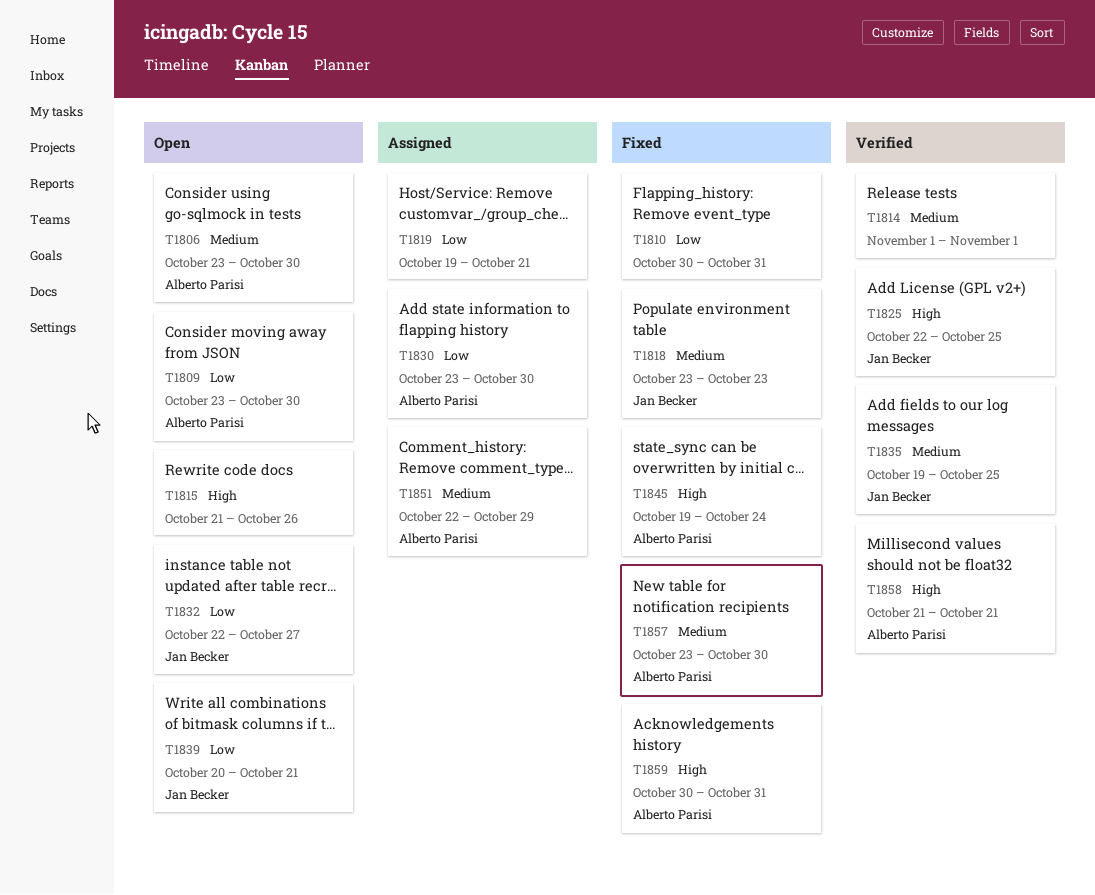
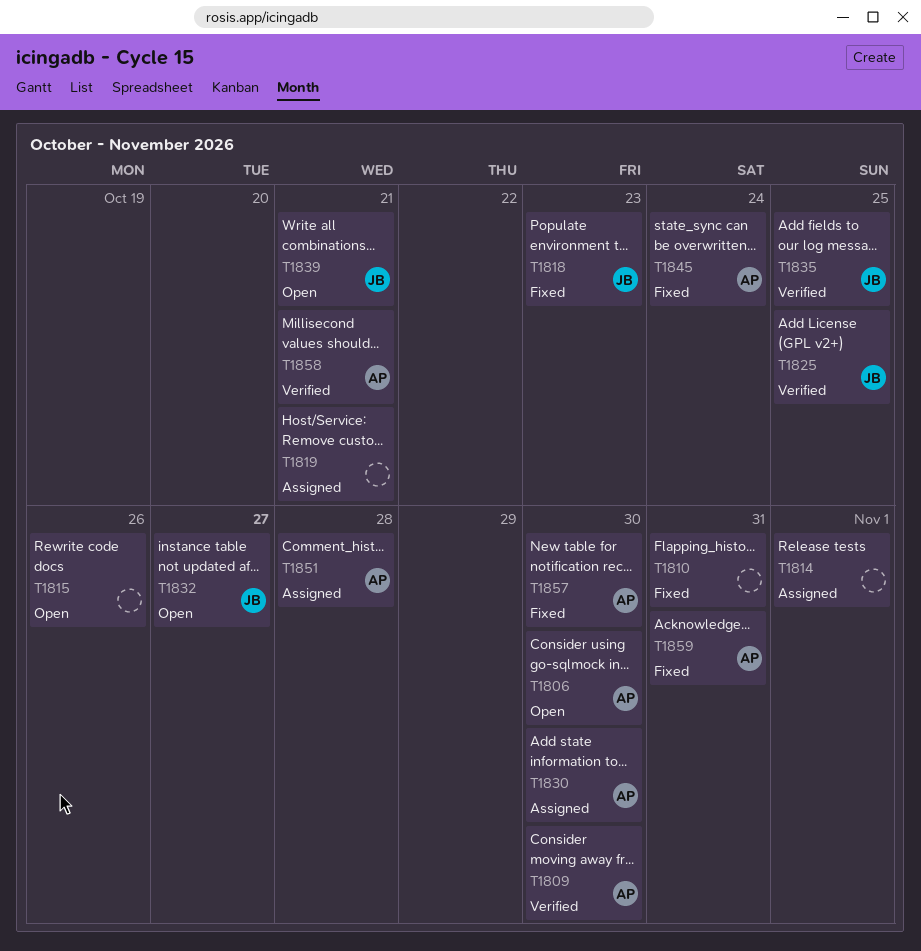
T1809, status: Open -> Verified
T1814, status: Verified -> Assigned
T1851, due: Oct 29 -> Oct 28

